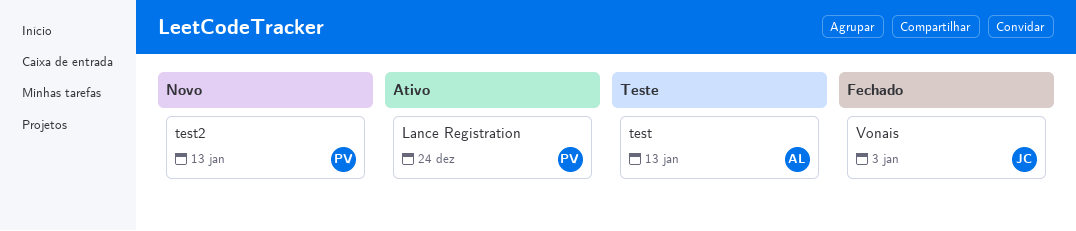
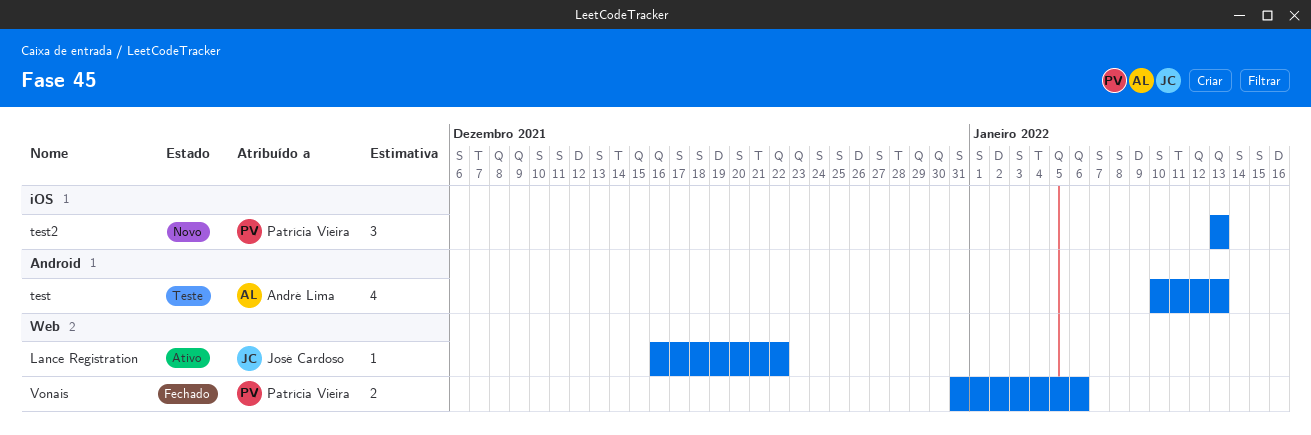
Lance Registration, owner: Patrícia Vieira -> José Cardoso
Lance Registration, due: Dec 24 -> Dec 22
Vonais, owner: José Cardoso -> Patrícia Vieira
Vonais, due: Jan 3 -> Jan 6

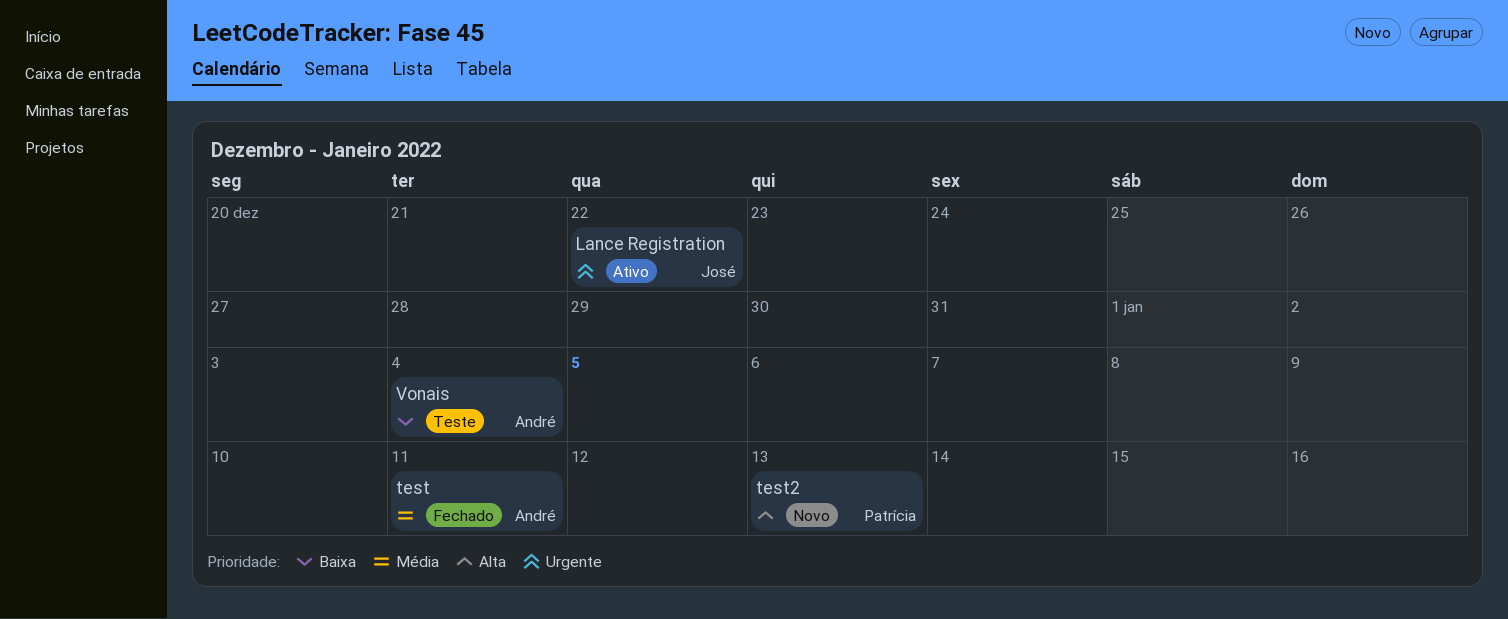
test, status: Teste -> Fechado
test, due: Jan 13 -> Jan 11
Vonais, status: Fechado -> Teste
Vonais, owner: Patrícia Vieira -> André Lima
Vonais, due: Jan 6 -> Jan 4

